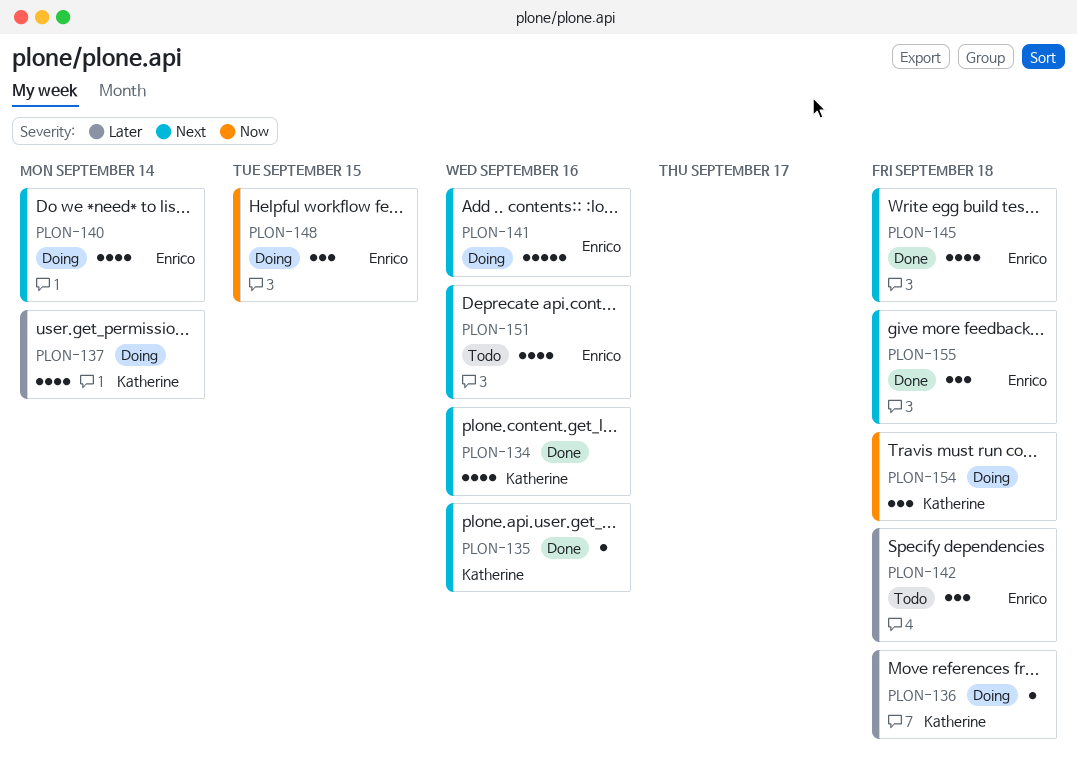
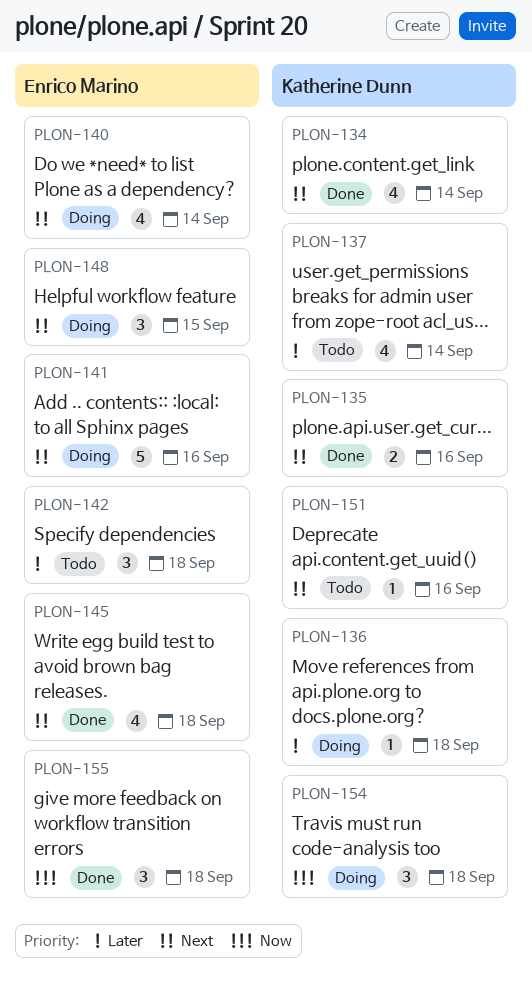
PLON-134, due: Sep 16 -> Sep 14
PLON-135, estimate: 1 -> 2
PLON-137, status: Doing -> Todo
PLON-148, priority: Now -> Next
PLON-151, owner: Enrico Marino -> Katherine Dunn
PLON-151, estimate: 4 -> 1
PLON-155, priority: Next -> Now

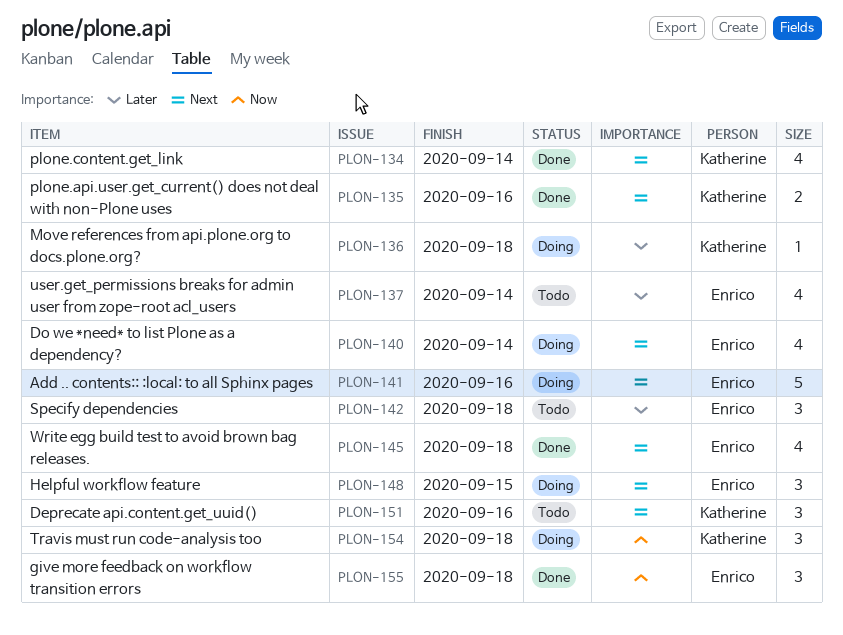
PLON-137, owner: Katherine Dunn -> Enrico Marino
PLON-151, estimate: 1 -> 3

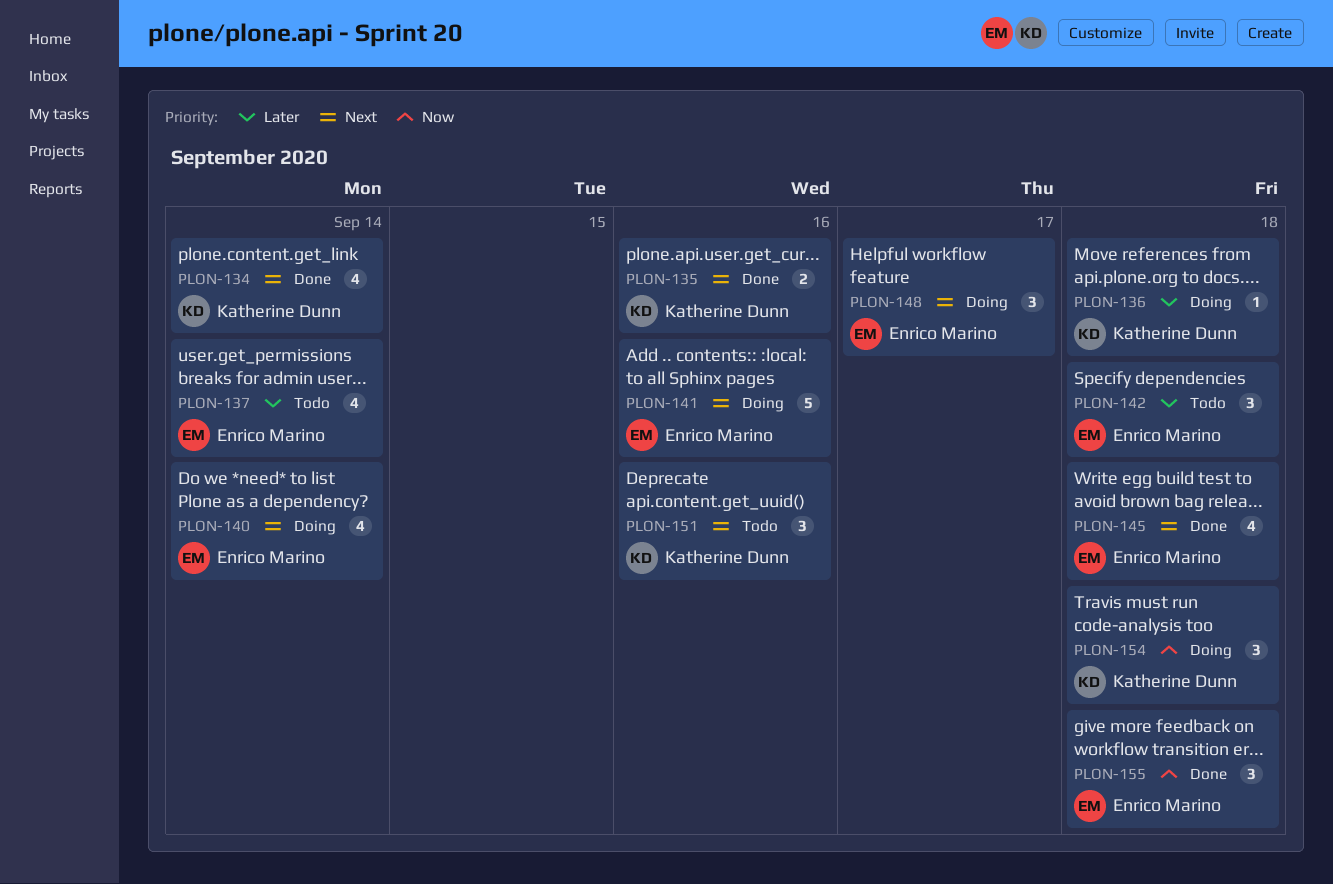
PLON-148, due: Sep 15 -> Sep 17

